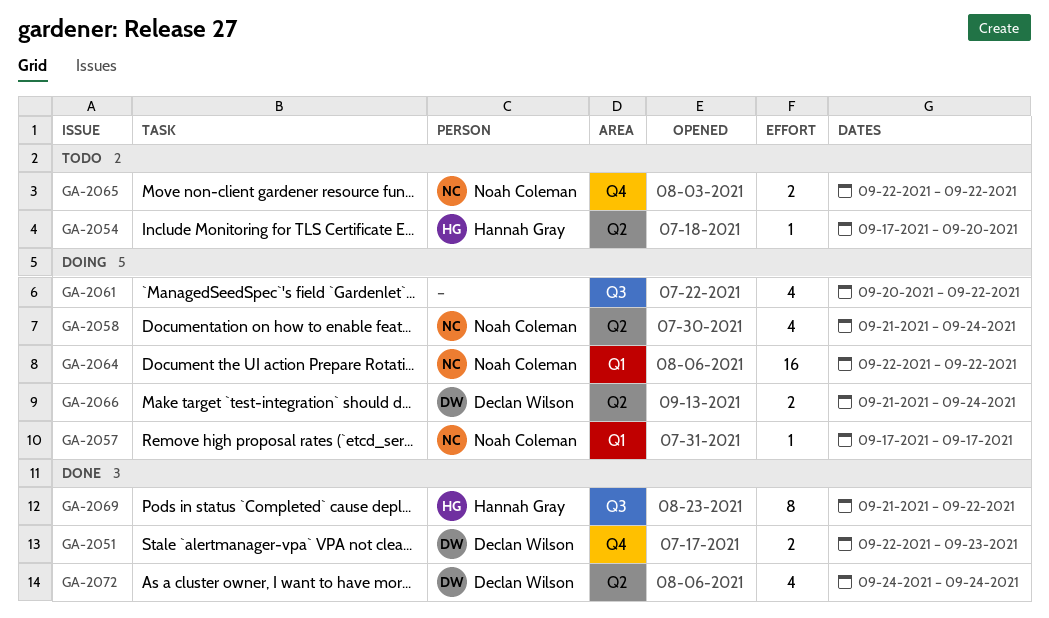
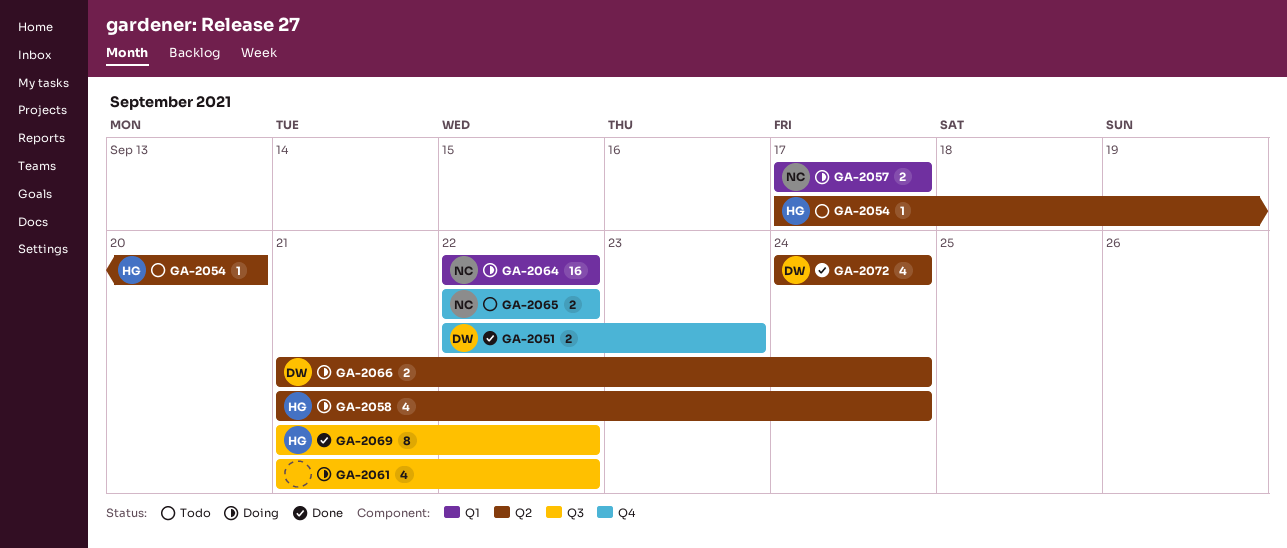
GA-2057, estimate: 1 -> 2
GA-2058, owner: Noah Coleman -> Hannah Gray
GA-2061, start: Sep 20 -> Sep 21

